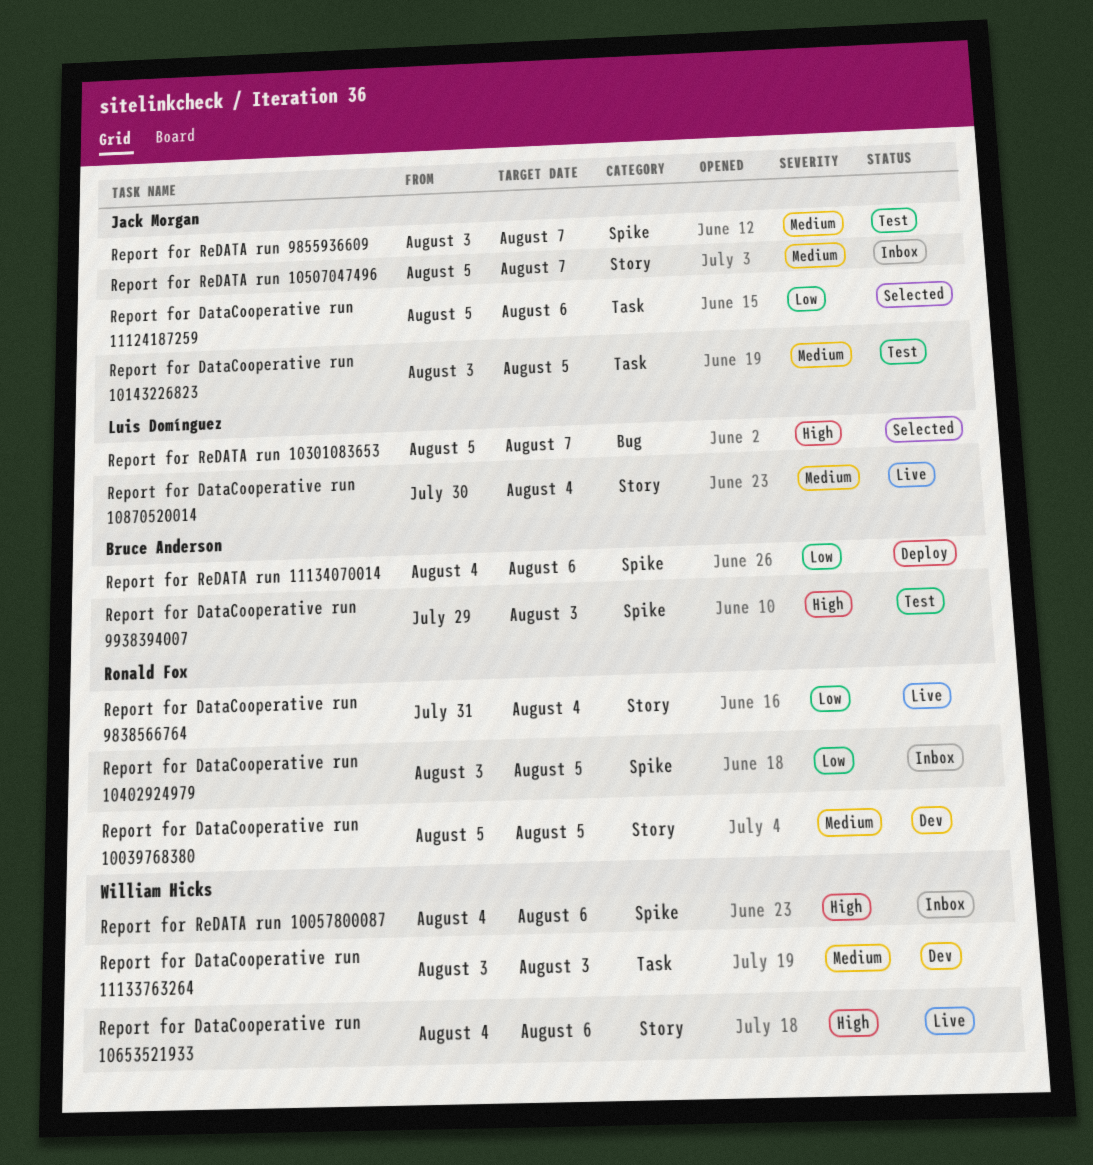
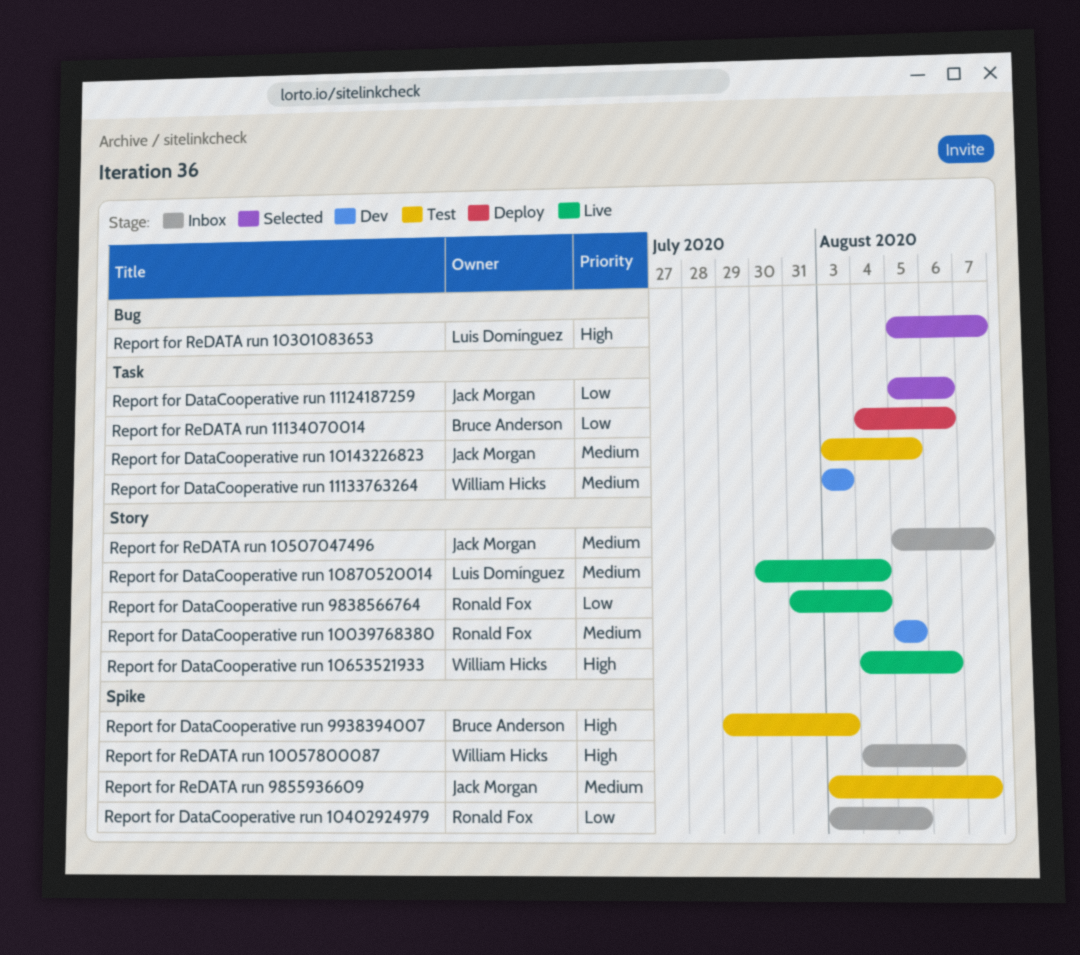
Report for ReDATA run 11134070014, label: Spike -> Task

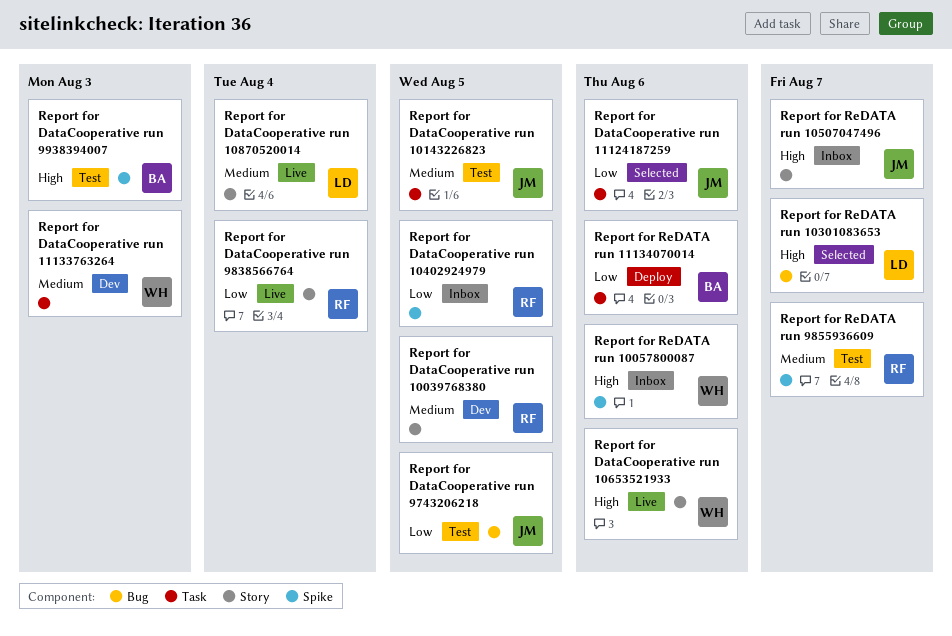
Report for DataCooperative run 9743206218: none -> present
Report for ReDATA run 10507047496, priority: Medium -> High
Report for ReDATA run 9855936609, owner: Jack Morgan -> Ronald Fox

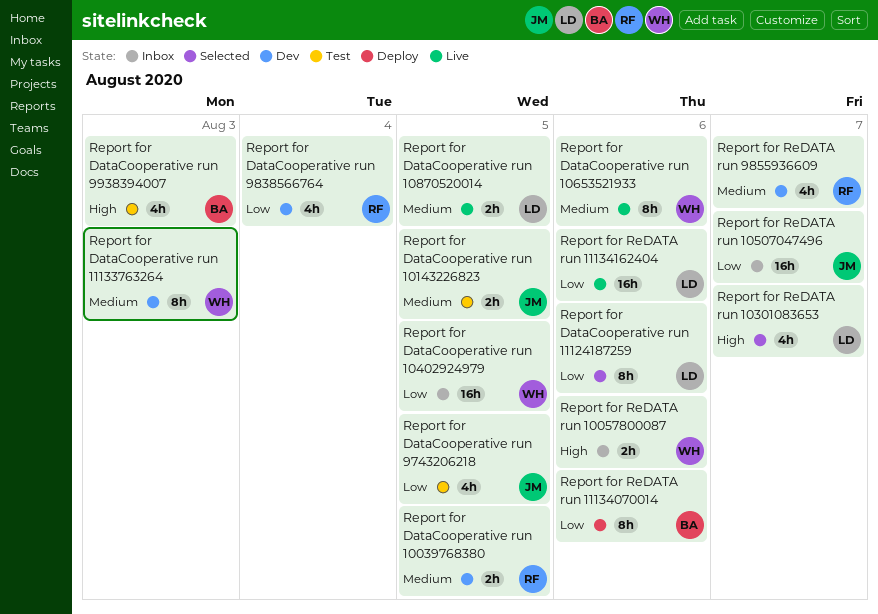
Report for DataCooperative run 10402924979, owner: RF -> WH
Report for DataCooperative run 10653521933, priority: High -> Medium
Report for DataCooperative run 10870520014, due: Aug 4 -> Aug 5
Report for DataCooperative run 11124187259, owner: JM -> LD
Report for DataCooperative run 9838566764, status: Live -> Dev
Report for ReDATA run 10507047496, priority: High -> Low
Report for ReDATA run 11134162404: none -> present
Report for ReDATA run 9855936609, status: Test -> Dev

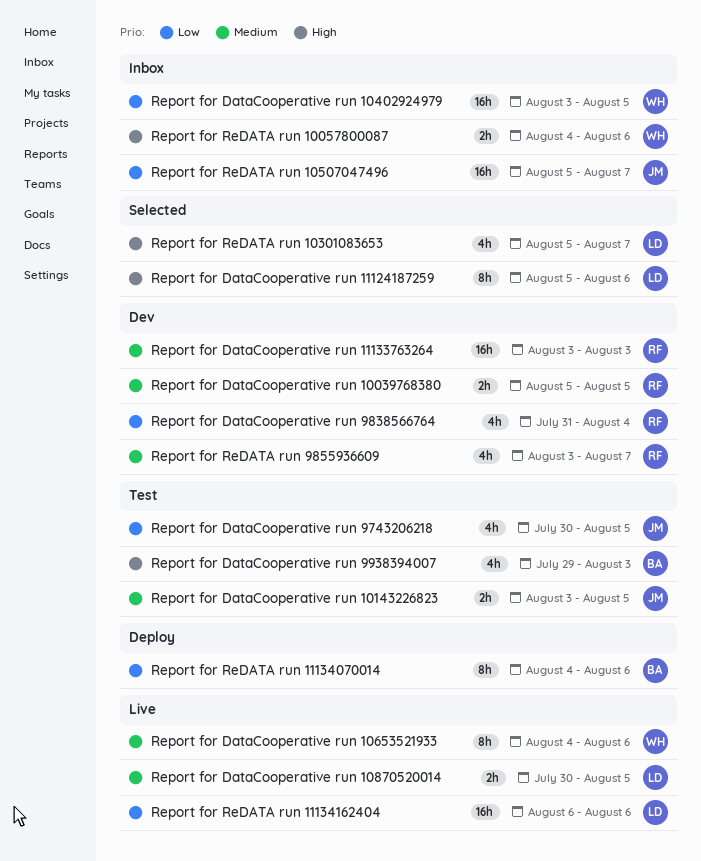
Report for DataCooperative run 11124187259, priority: Low -> High
Report for DataCooperative run 11133763264, owner: WH -> RF
Report for DataCooperative run 11133763264, estimate: 8h -> 16h

